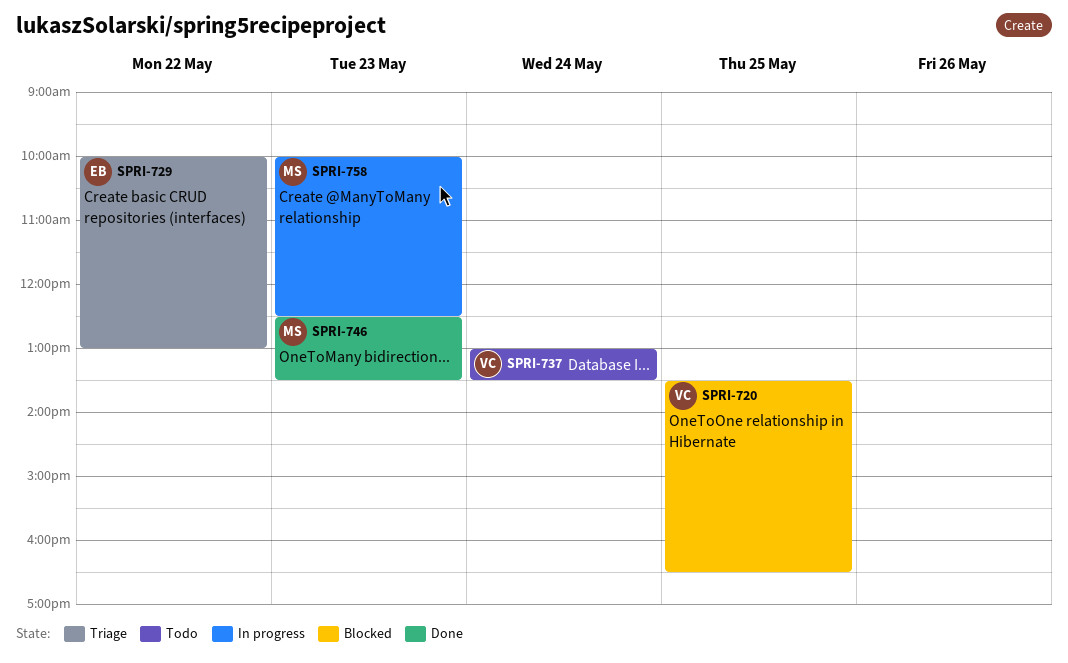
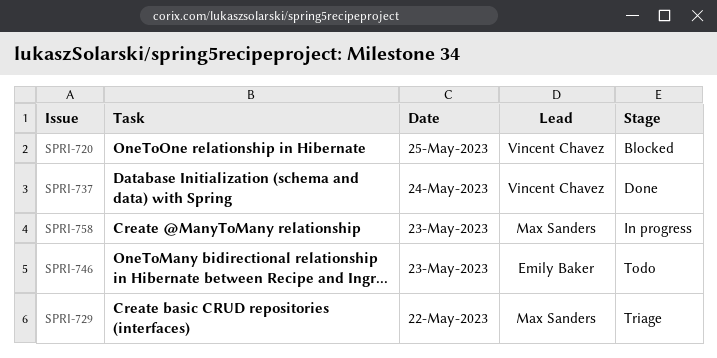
SPRI-729, owner: Emily Baker -> Max Sanders
SPRI-737, status: Todo -> Done
SPRI-746, status: Done -> Todo
SPRI-746, owner: Max Sanders -> Emily Baker

